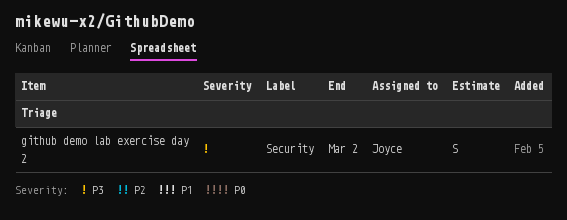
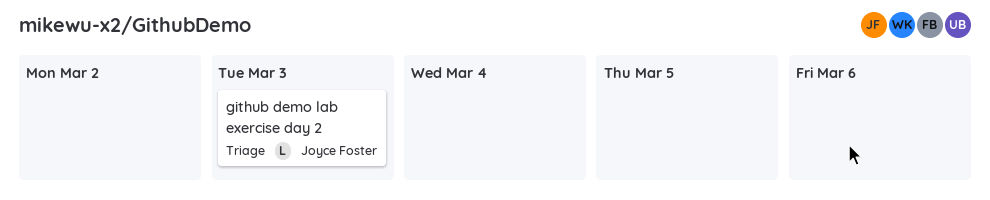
github demo lab exercise day 2, estimate: S -> L
github demo lab exercise day 2, due: Mar 2 -> Mar 3

